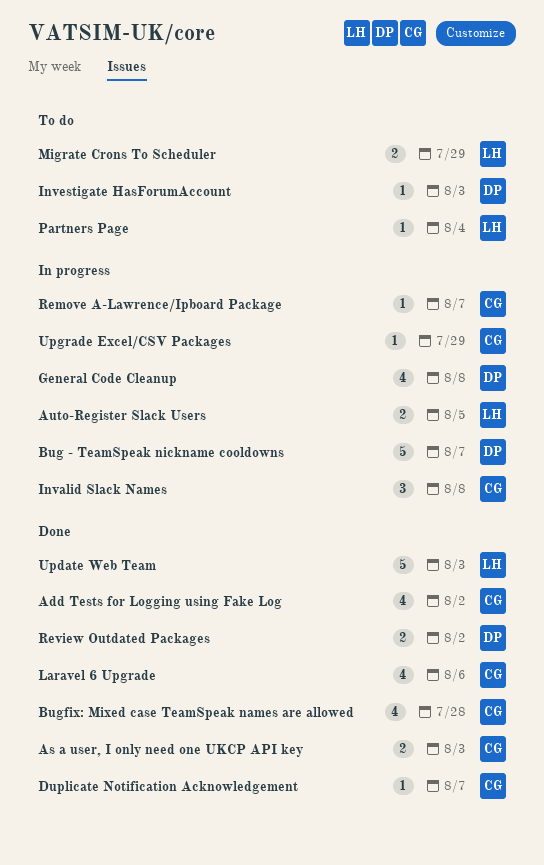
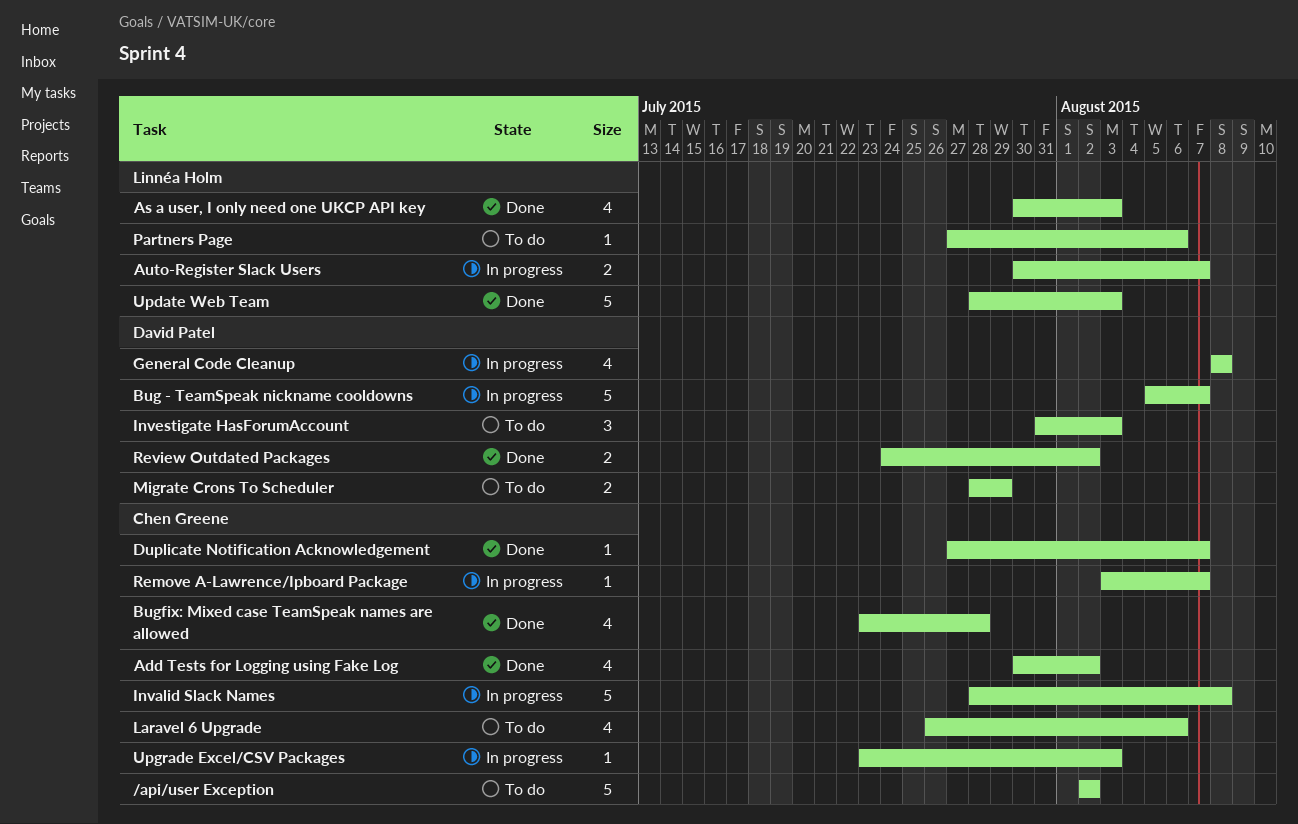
/api/user Exception: none -> present
As a user, I only need one UKCP API key, owner: Chen Greene -> Linnéa Holm
As a user, I only need one UKCP API key, estimate: 2 -> 4
Auto-Register Slack Users, due: Aug 5 -> Aug 7
Invalid Slack Names, estimate: 3 -> 5
Investigate HasForumAccount, estimate: 1 -> 3
Laravel 6 Upgrade, status: Done -> To do
Migrate Crons To Scheduler, owner: Linnéa Holm -> David Patel
Partners Page, due: Aug 4 -> Aug 6
Upgrade Excel/CSV Packages, due: Jul 29 -> Aug 3

